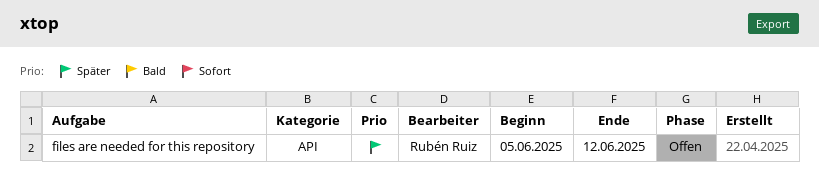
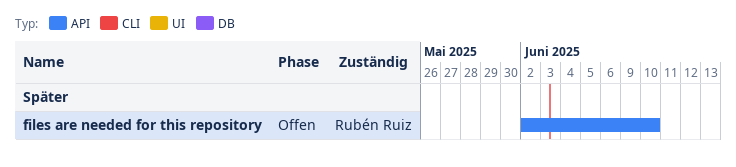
files are needed for this repository, start: Jun 5 -> Jun 2
files are needed for this repository, due: Jun 12 -> Jun 10

